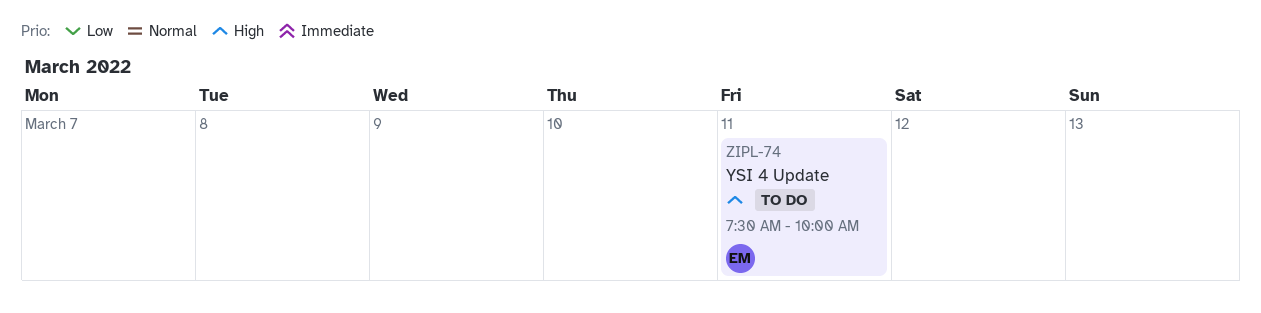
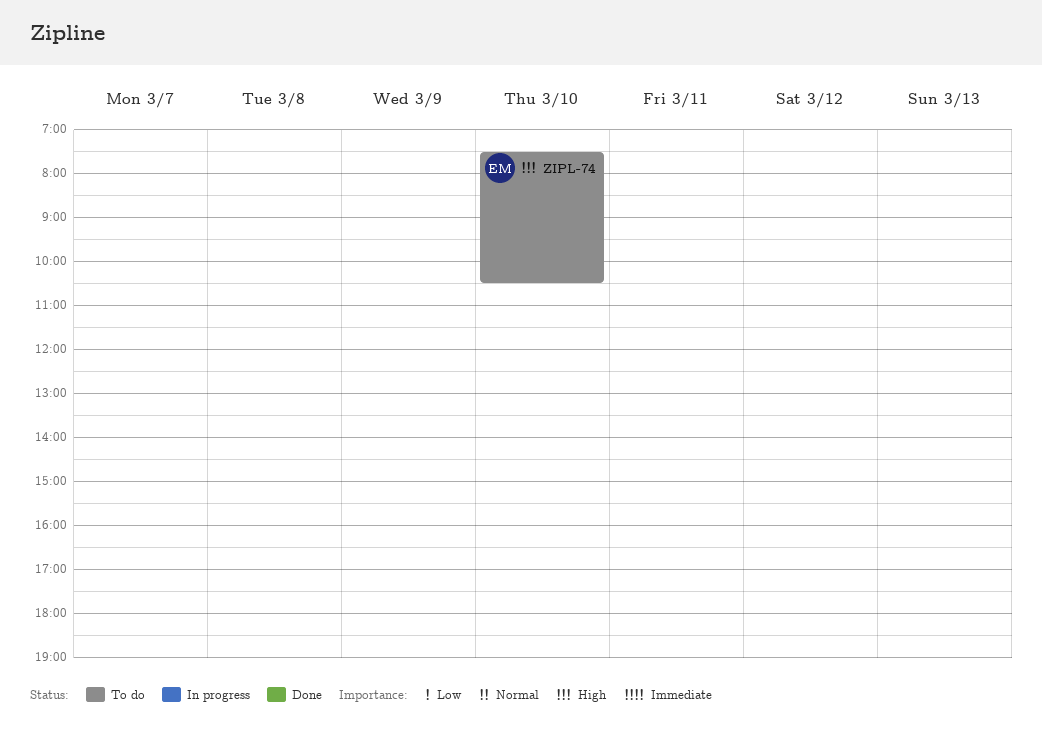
ZIPL-74, day: Mar 11 -> Mar 10
ZIPL-74, ends: 10:00 -> 10:30

